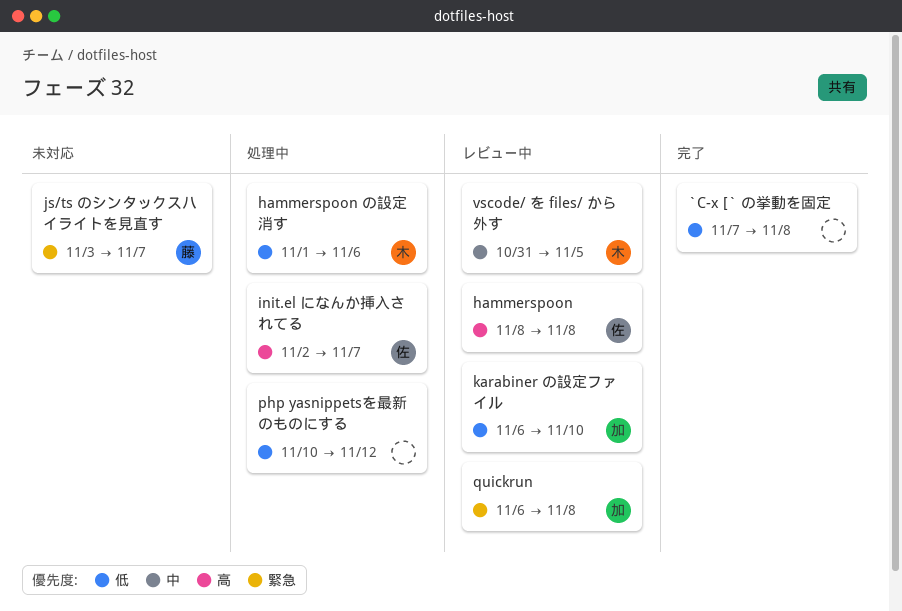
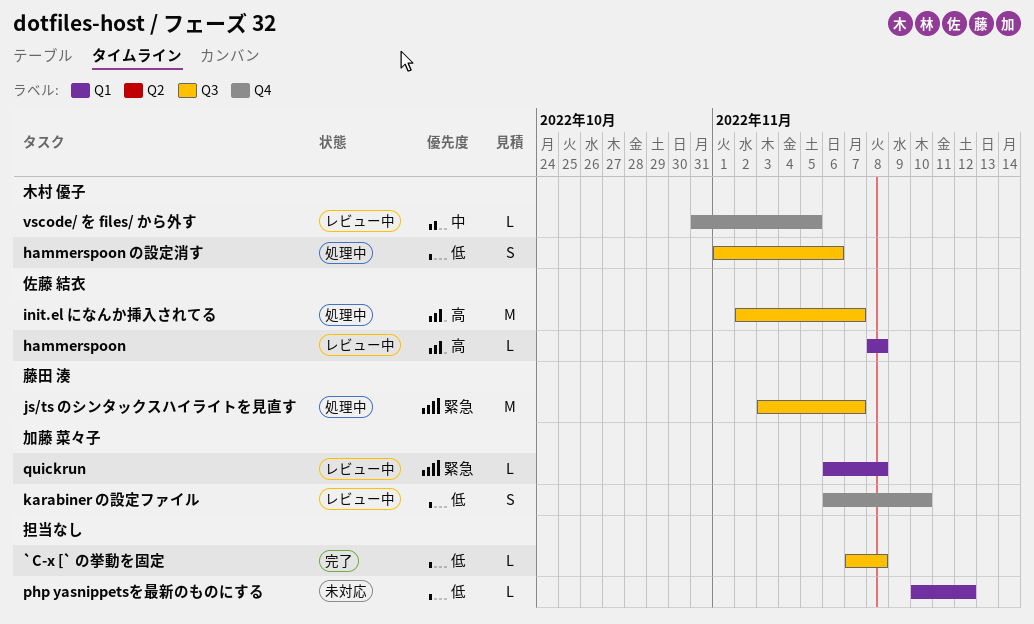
js/ts のシンタックスハイライトを見直す, status: 未対応 -> 処理中
php yasnippetsを最新のものにする, status: 処理中 -> 未対応

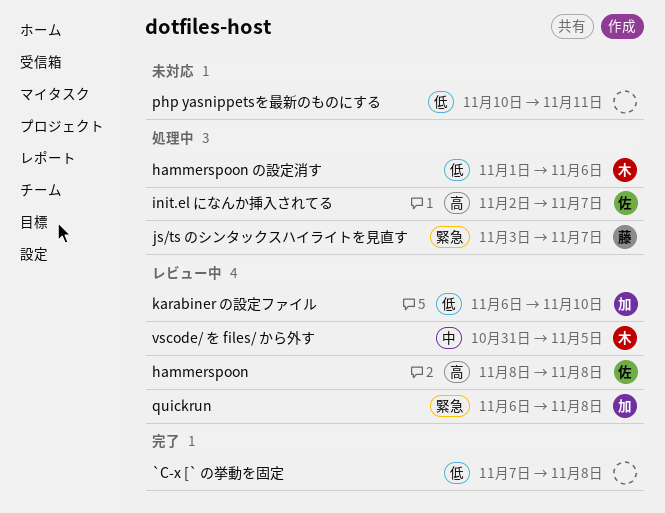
php yasnippetsを最新のものにする, due: Nov 12 -> Nov 11

